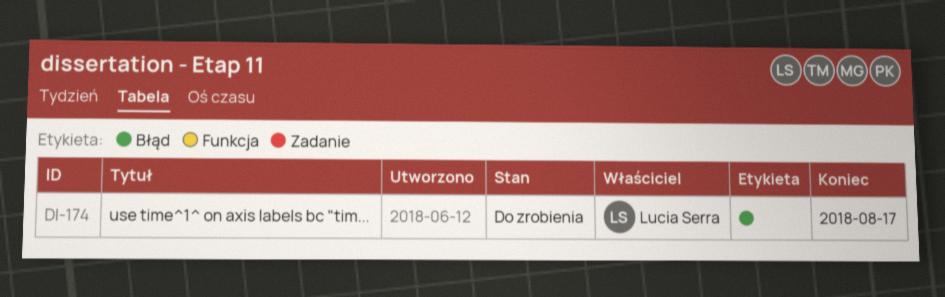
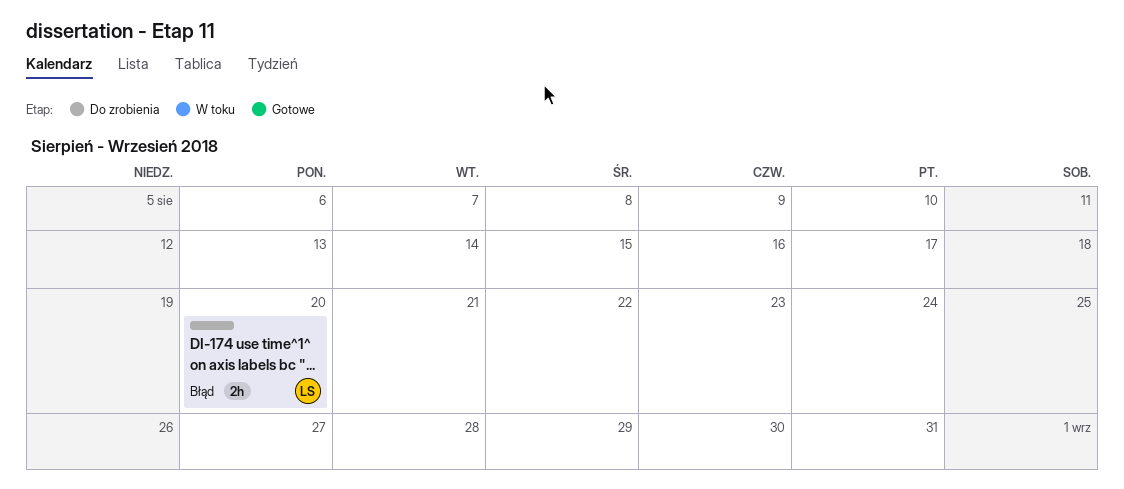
DI-174, due: Aug 17 -> Aug 20

